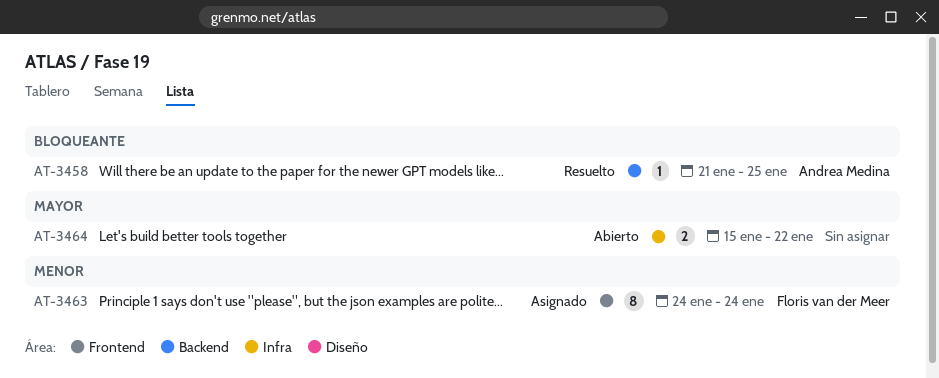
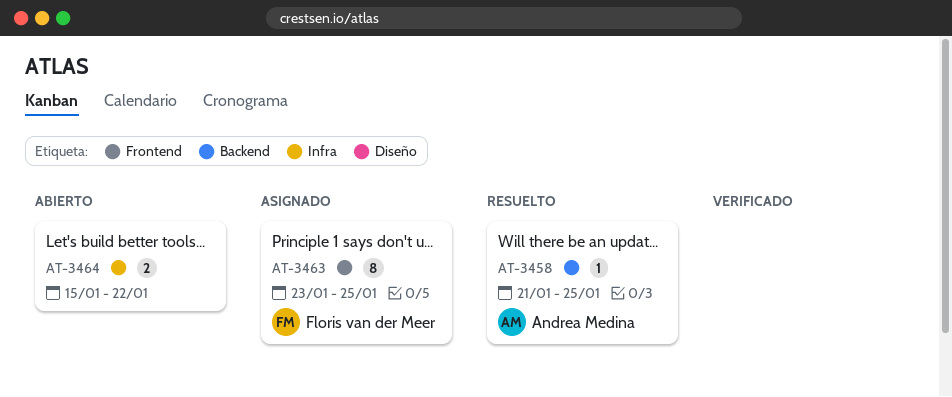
AT-3463, start: Jan 24 -> Jan 23
AT-3463, due: Jan 24 -> Jan 25

